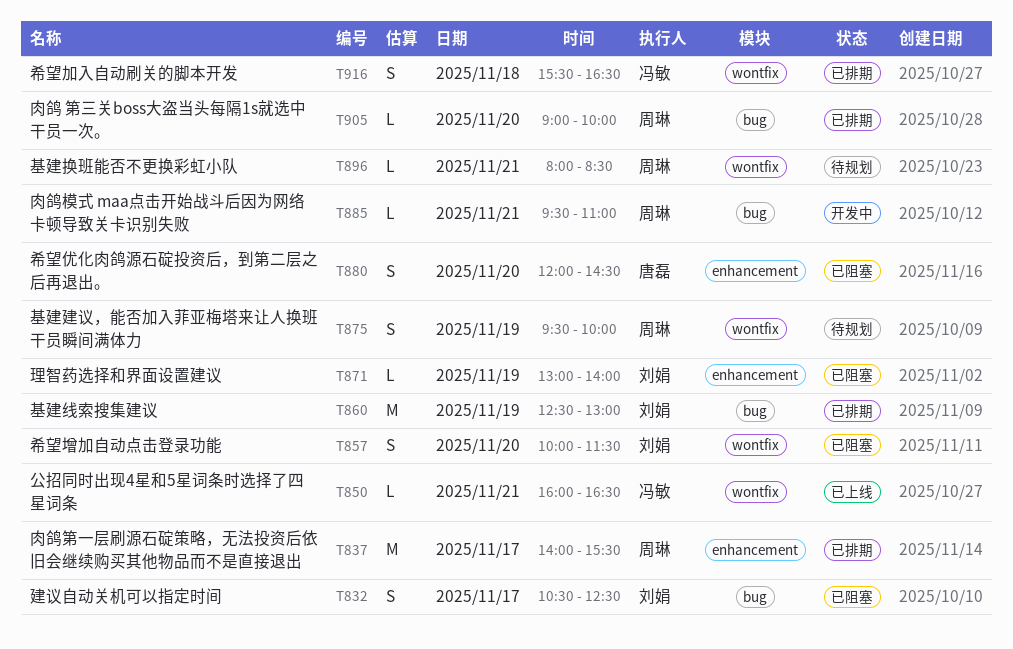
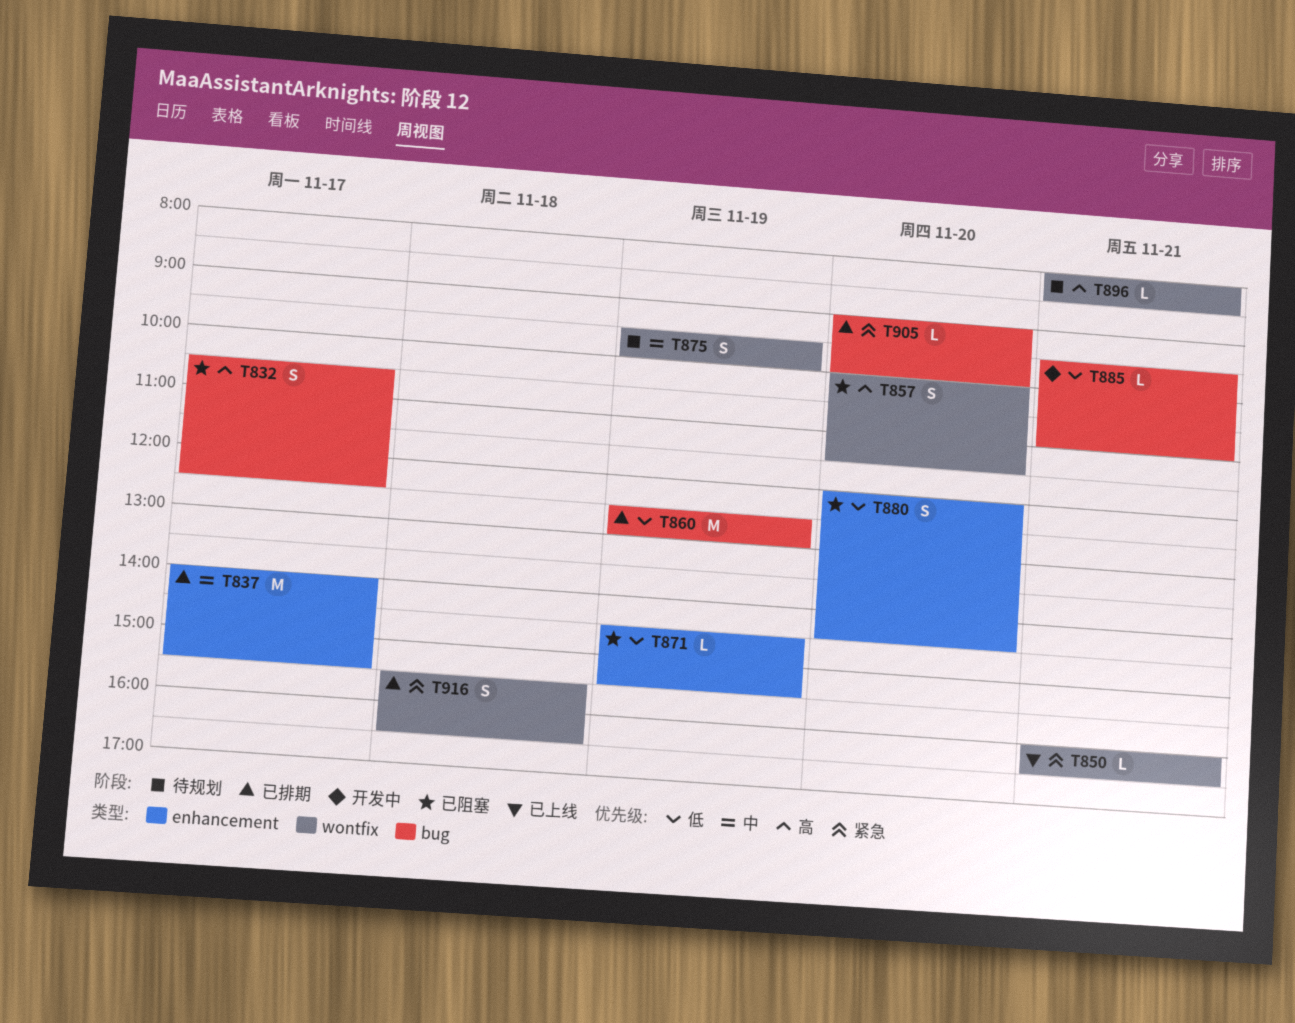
T871, begins: 13:00 -> 14:30
T871, ends: 14:00 -> 15:30

